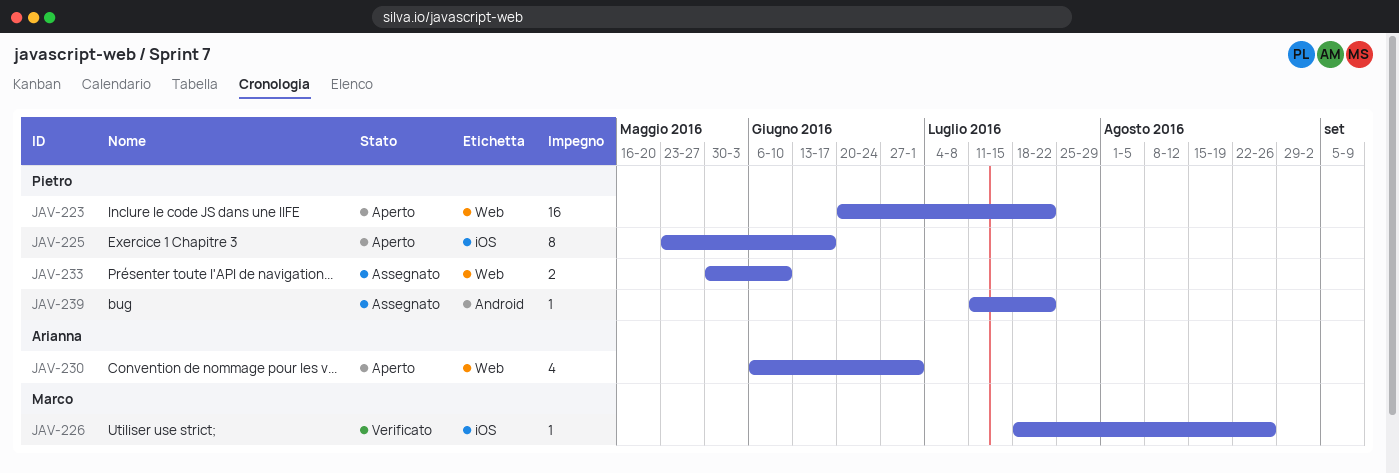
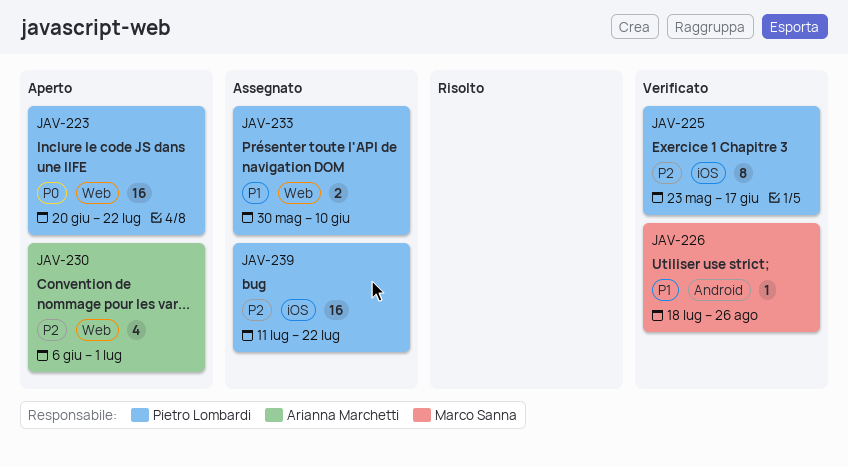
JAV-225, status: Aperto -> Verificato
JAV-226, label: iOS -> Android
JAV-239, label: Android -> iOS
JAV-239, estimate: 1 -> 16

